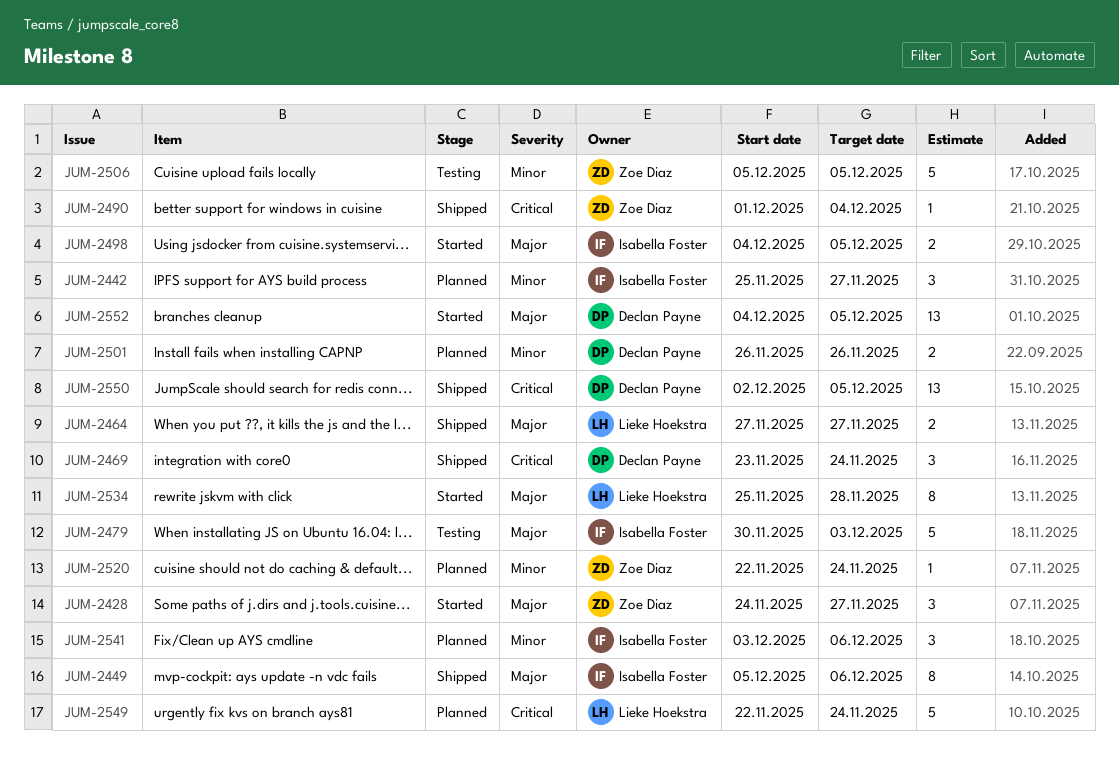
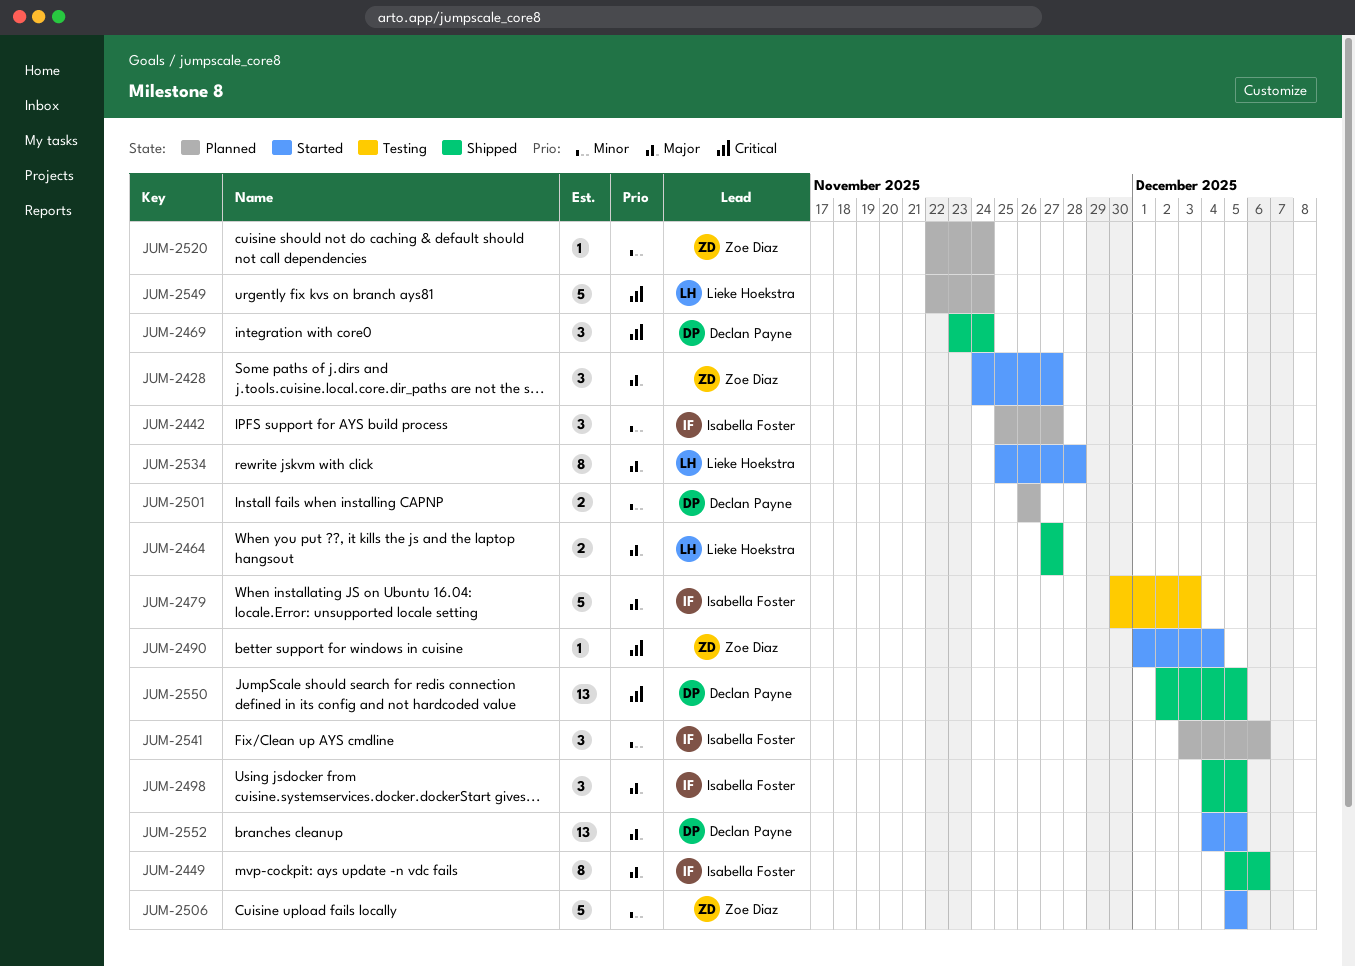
JUM-2490, status: Shipped -> Started
JUM-2498, status: Started -> Shipped
JUM-2498, estimate: 2 -> 3
JUM-2506, status: Testing -> Started

